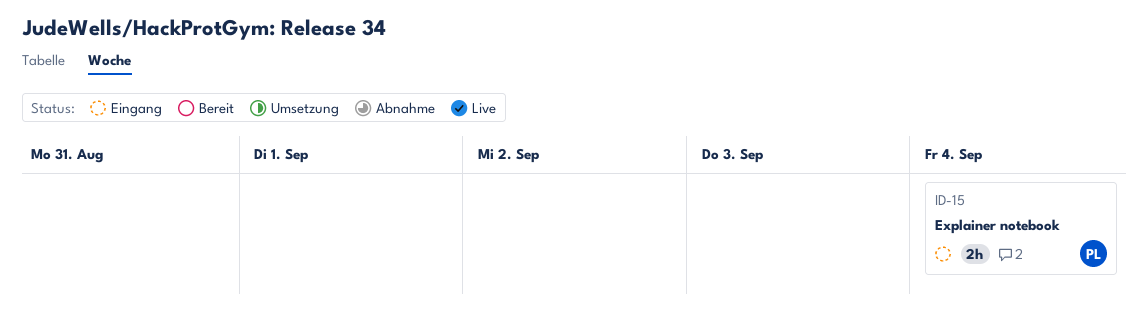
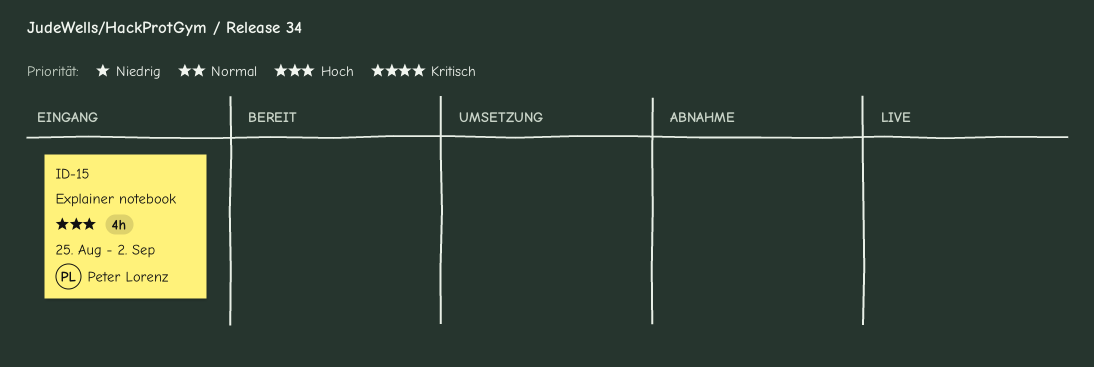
ID-15, estimate: 2h -> 4h
ID-15, due: Sep 4 -> Sep 2

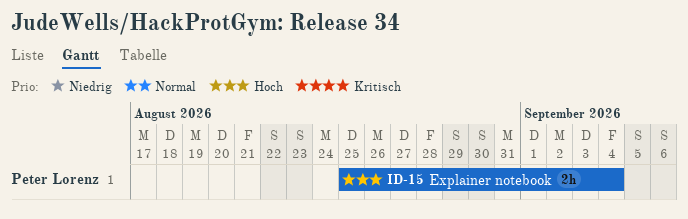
ID-15, estimate: 4h -> 2h
ID-15, due: Sep 2 -> Sep 4

